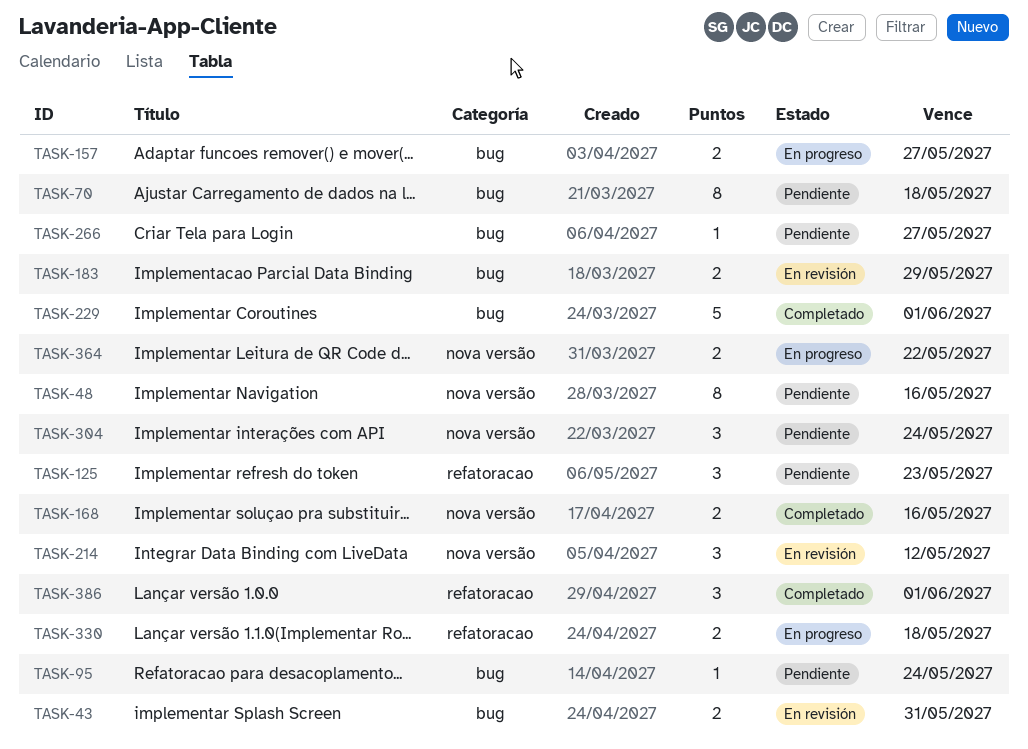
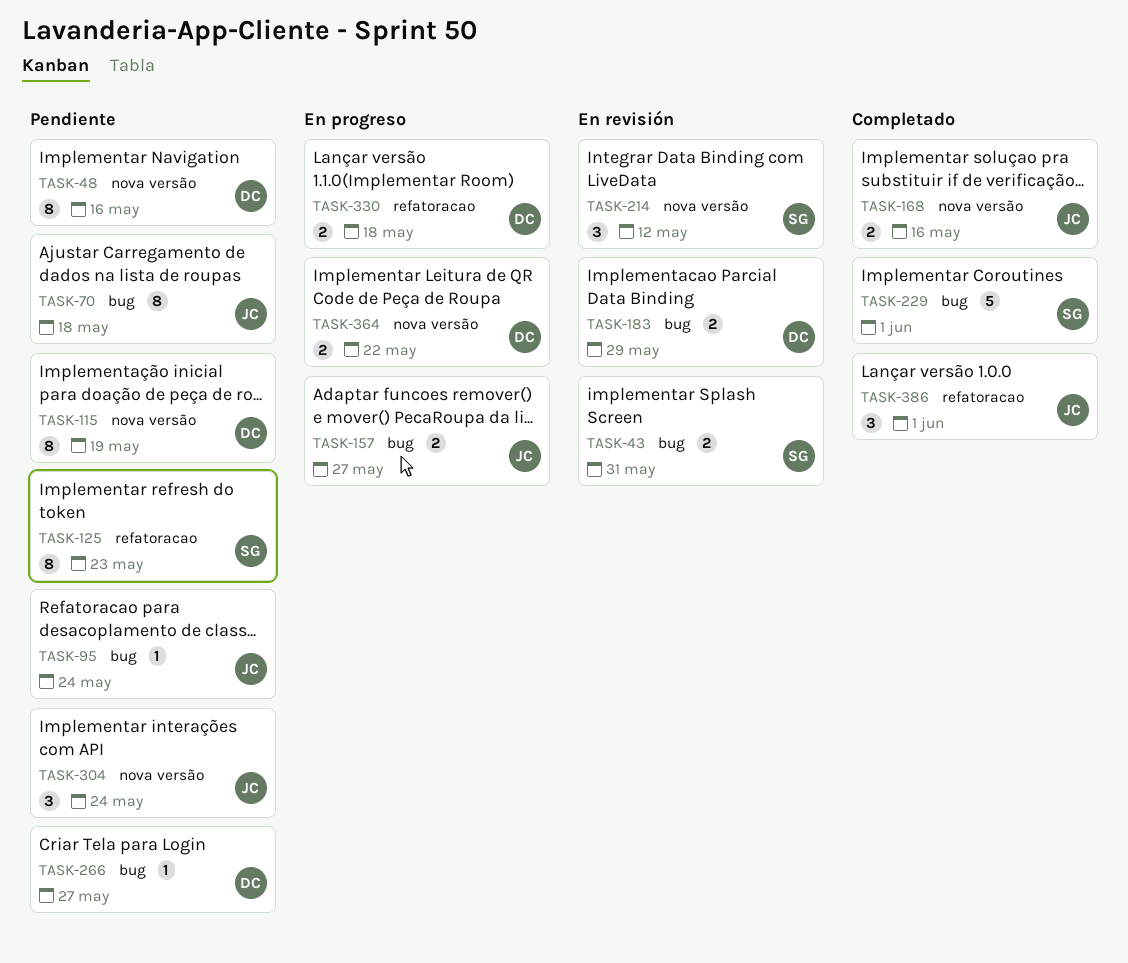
TASK-115: none -> present
TASK-125, estimate: 3 -> 8

